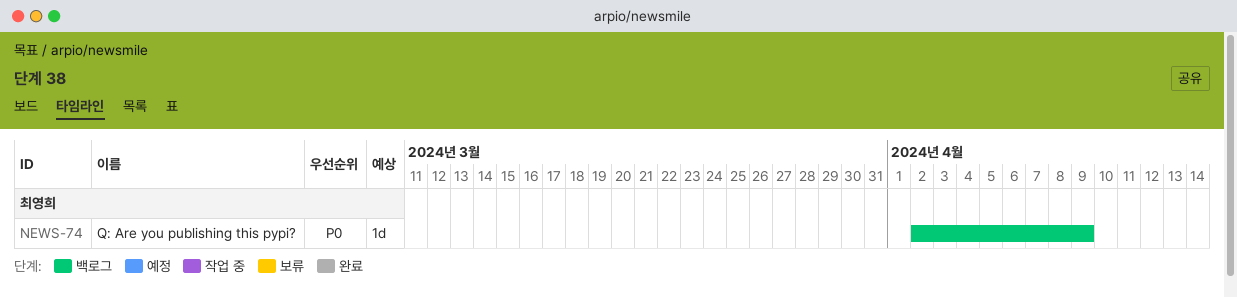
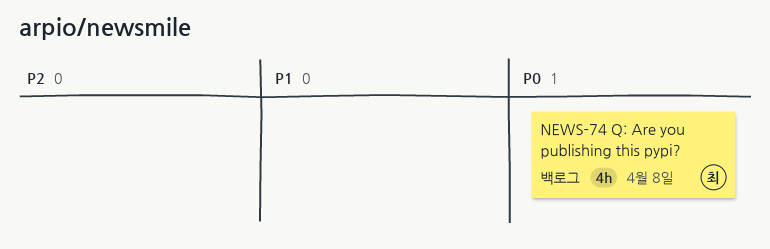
NEWS-74, estimate: 1d -> 4h
NEWS-74, due: Apr 9 -> Apr 8

